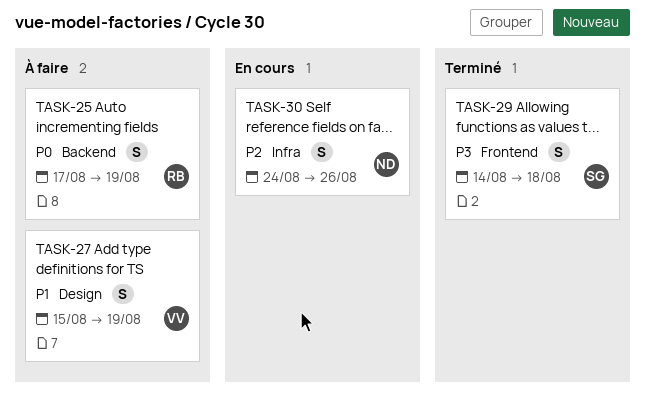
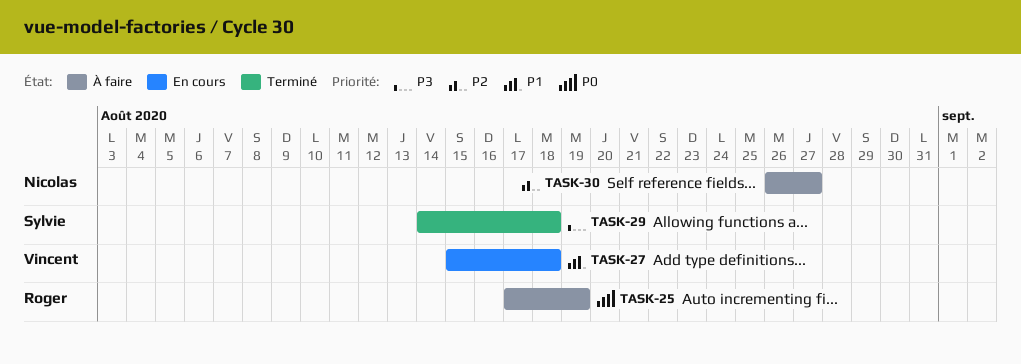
TASK-27, status: À faire -> En cours
TASK-27, due: Aug 19 -> Aug 18
TASK-30, status: En cours -> À faire
TASK-30, start: Aug 24 -> Aug 26
TASK-30, due: Aug 26 -> Aug 27

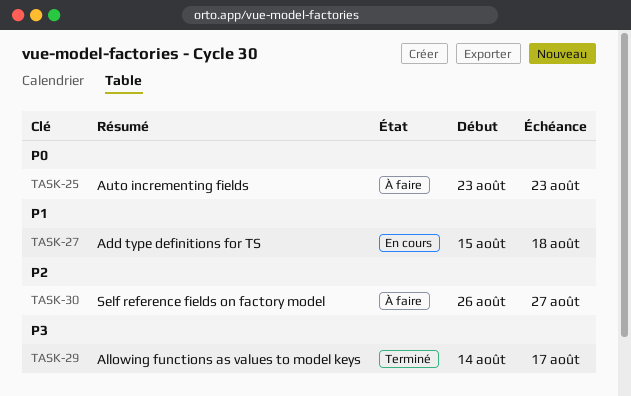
TASK-25, start: Aug 17 -> Aug 23
TASK-25, due: Aug 19 -> Aug 23
TASK-29, due: Aug 18 -> Aug 17

